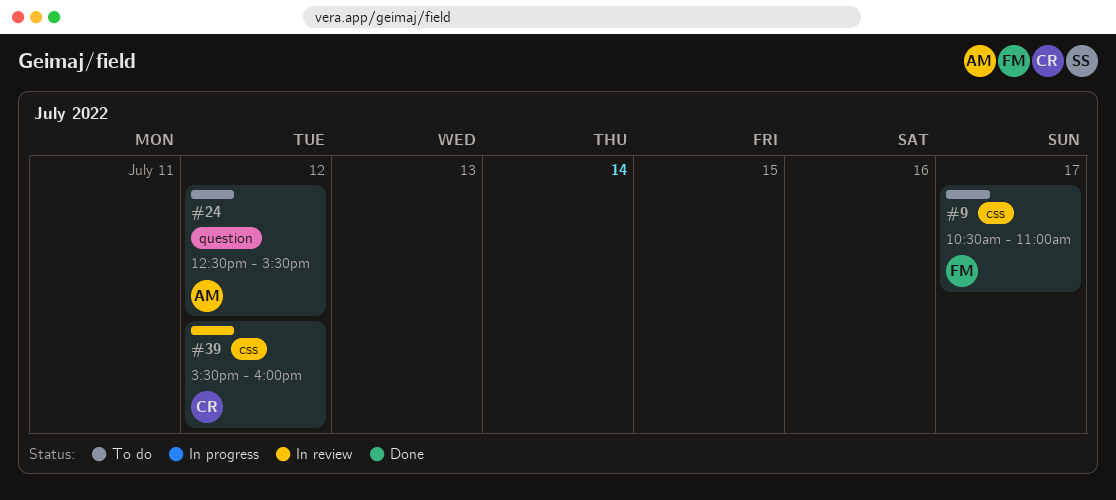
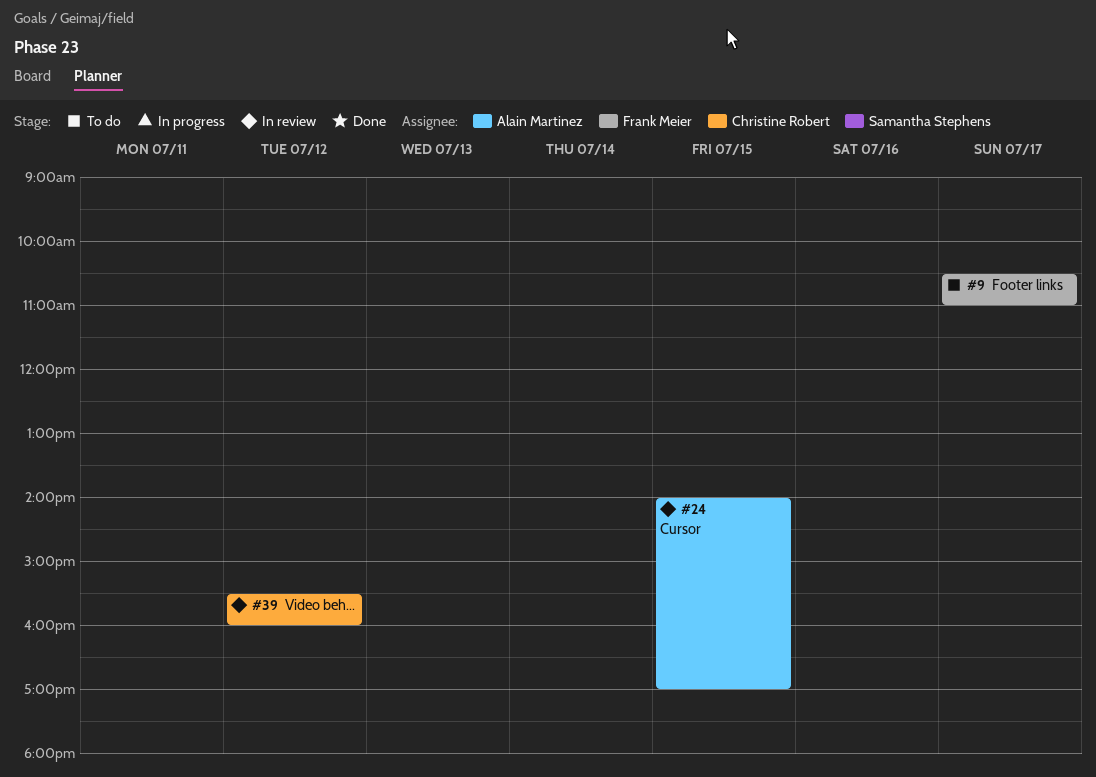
#24, status: To do -> In review
#24, day: Jul 12 -> Jul 15
#24, begins: 12:30 -> 14:00
#24, ends: 15:30 -> 17:00

